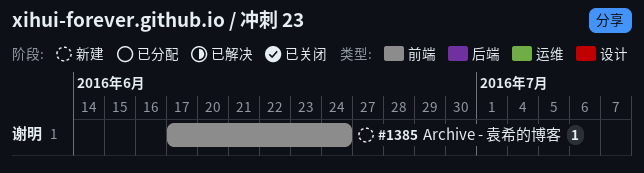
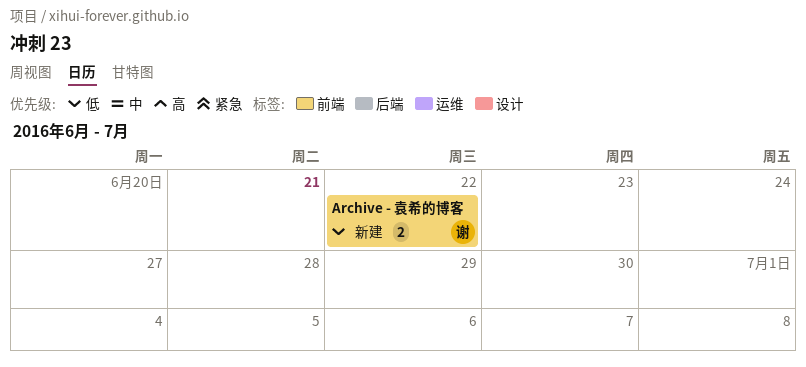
Archive - 袁希的博客, estimate: 1 -> 2
Archive - 袁希的博客, due: Jun 24 -> Jun 22

